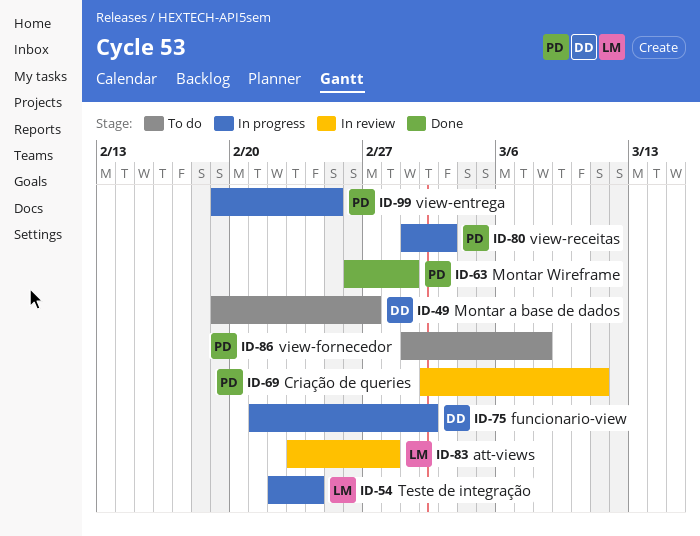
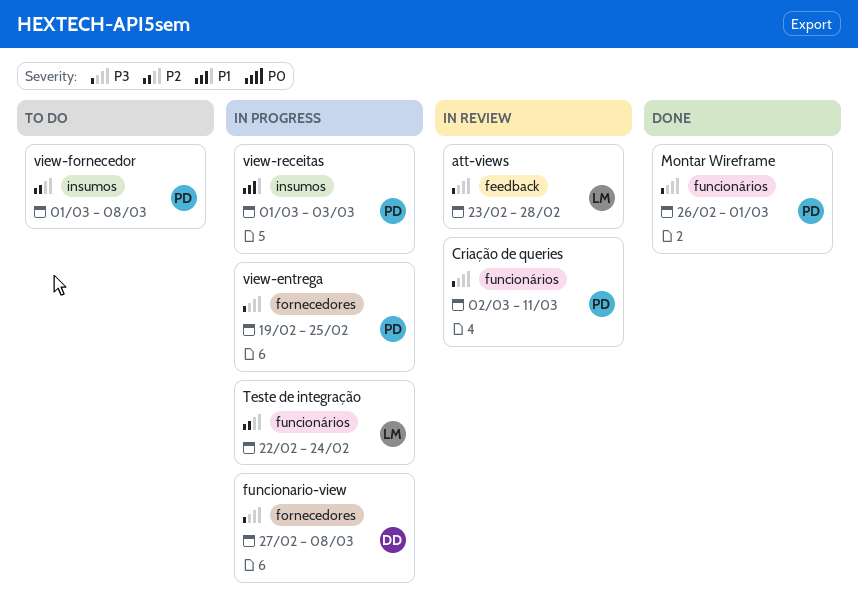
funcionario-view, start: Feb 21 -> Feb 27
funcionario-view, due: Mar 2 -> Mar 8
Montar a base de dados: present -> none

